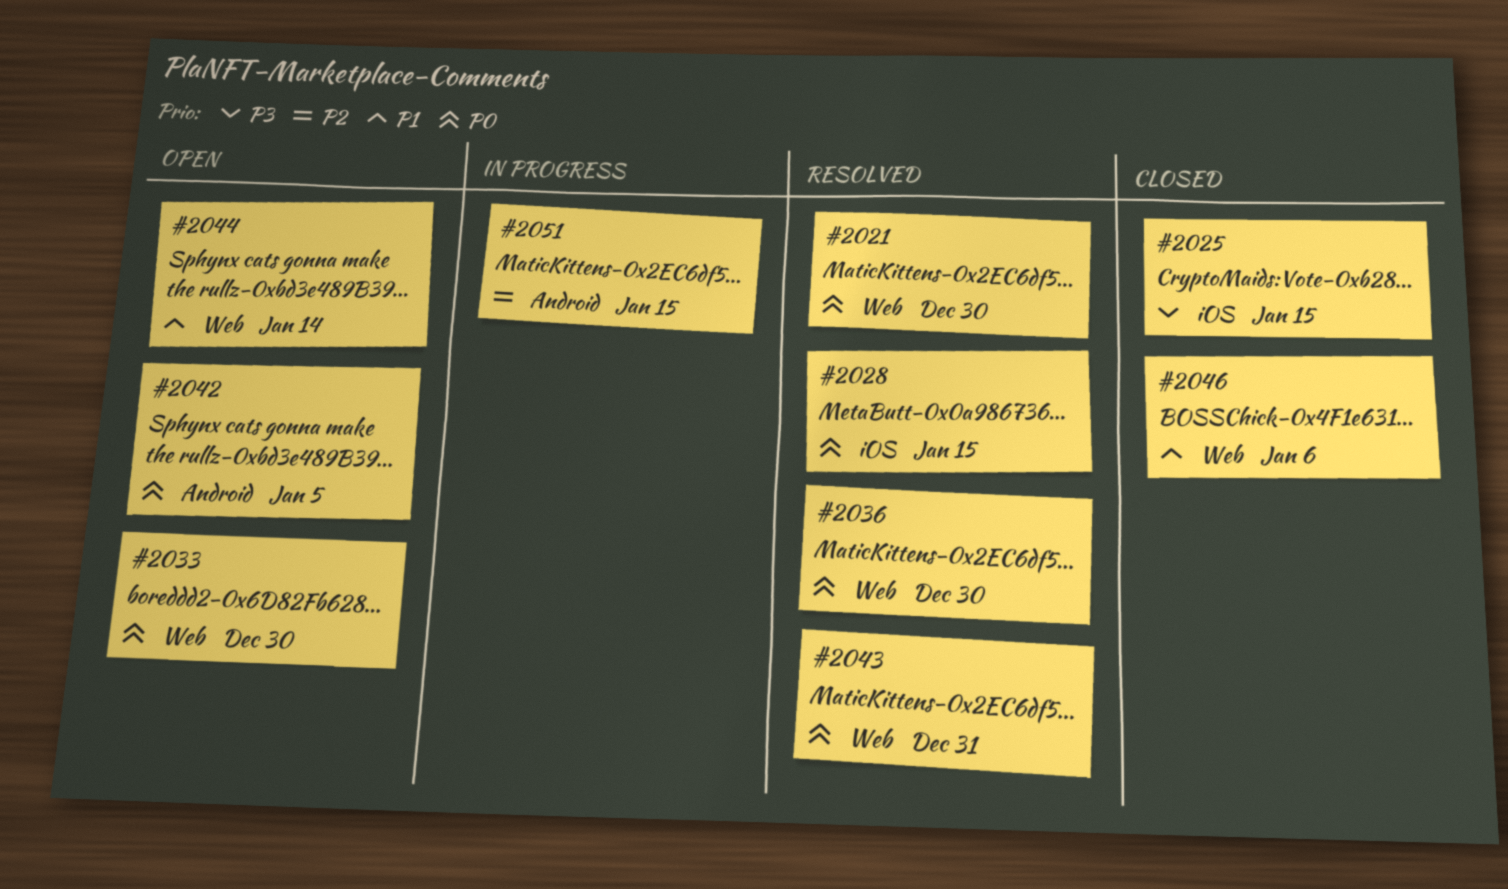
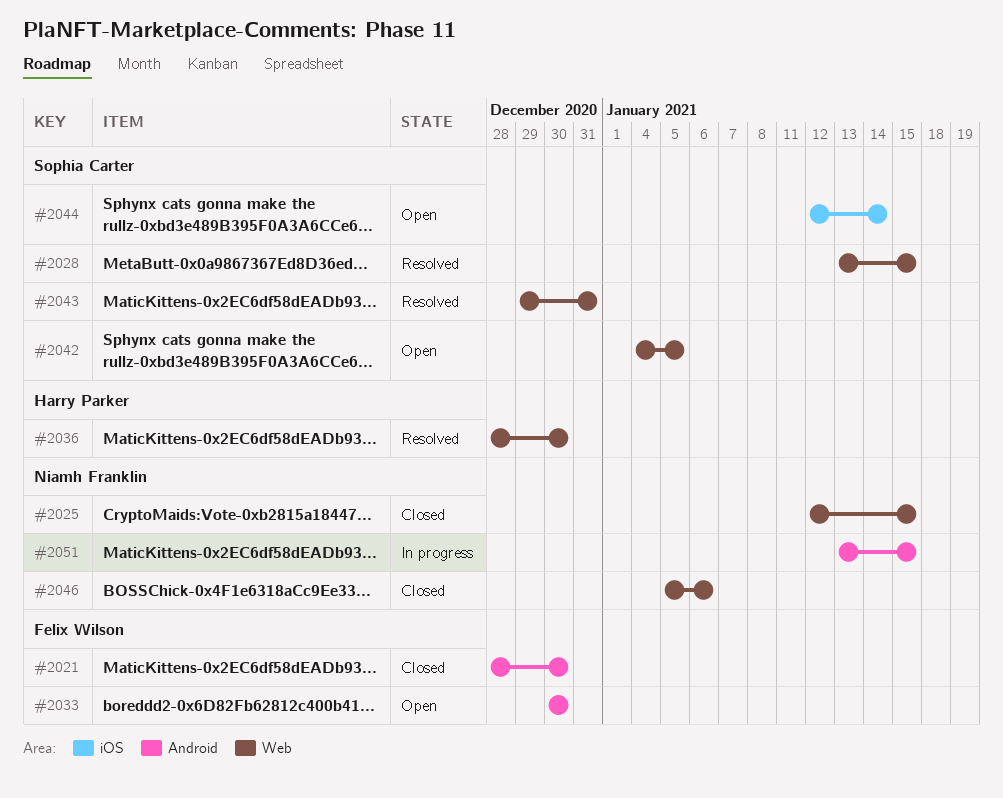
#2021, status: Resolved -> Closed
#2021, label: Web -> Android
#2025, label: iOS -> Web
#2028, label: iOS -> Web
#2033, label: Web -> Android
#2042, label: Android -> Web
#2044, label: Web -> iOS

